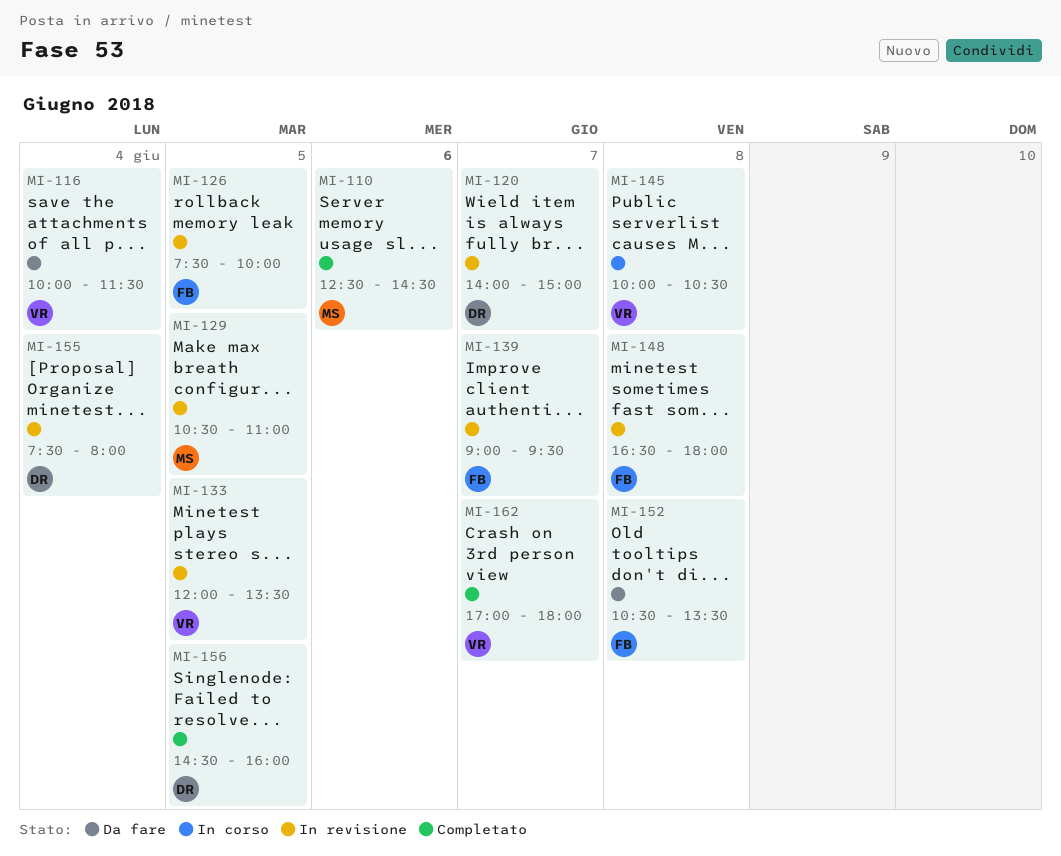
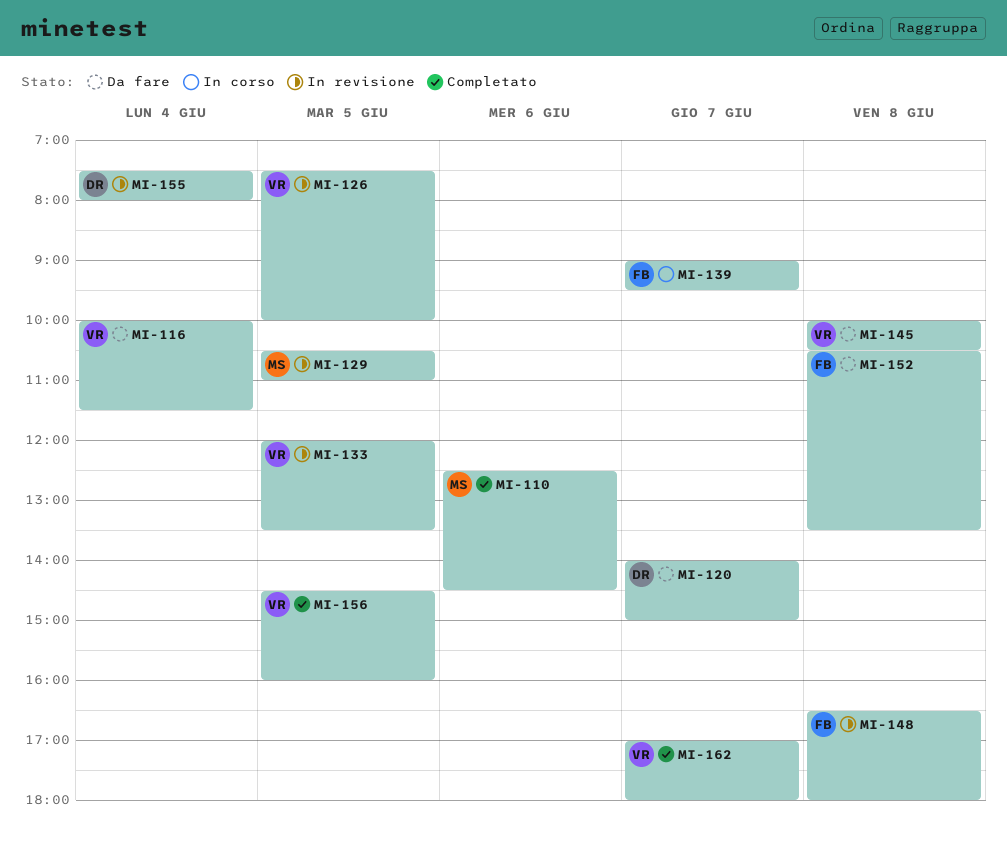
MI-120, status: In revisione -> Da fare
MI-126, owner: FB -> VR
MI-139, status: In revisione -> In corso
MI-145, status: In corso -> Da fare
MI-156, owner: DR -> VR

